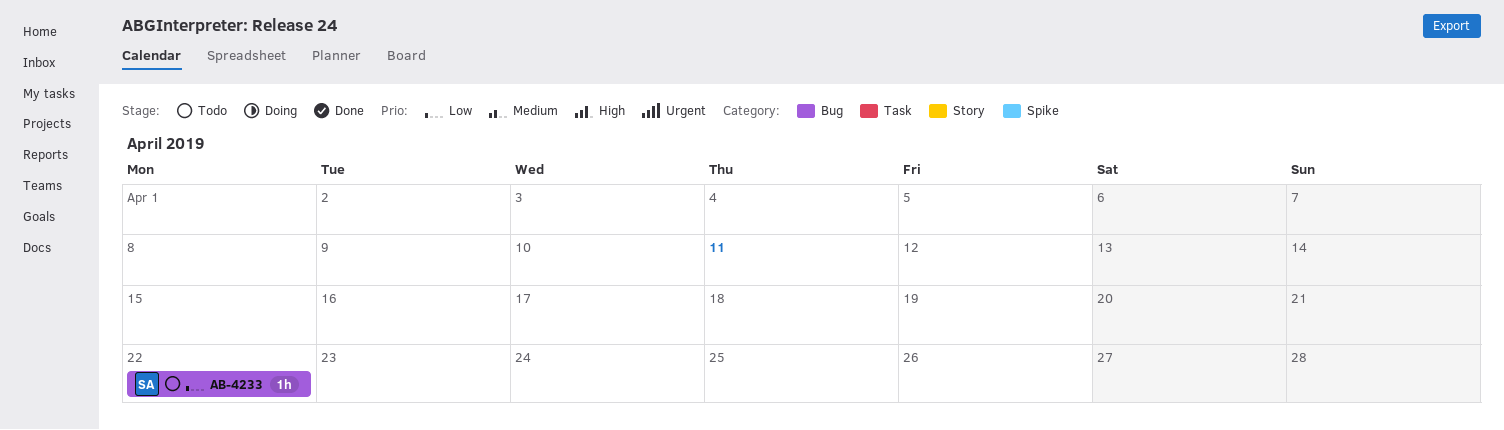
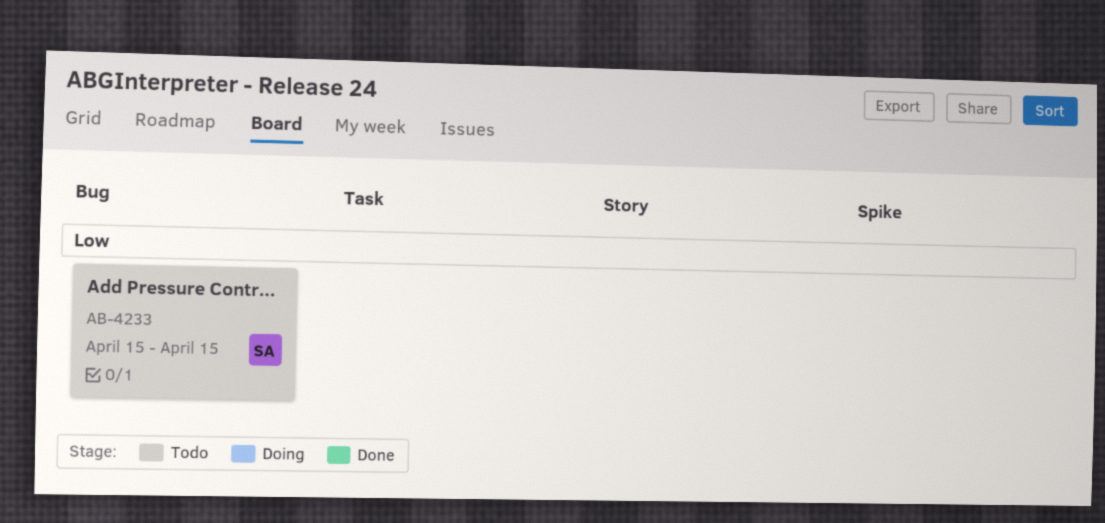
AB-4233, start: Apr 22 -> Apr 15
AB-4233, due: Apr 22 -> Apr 15

